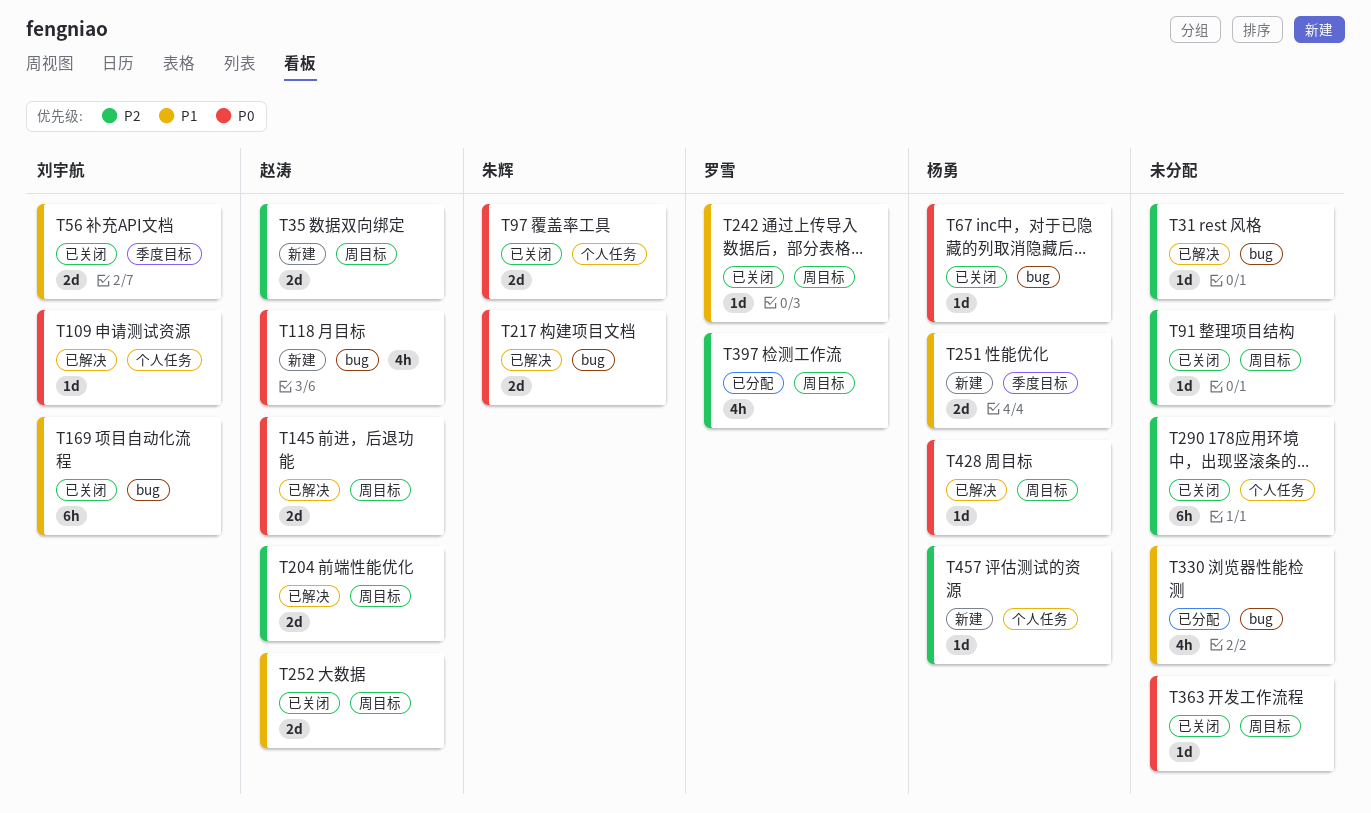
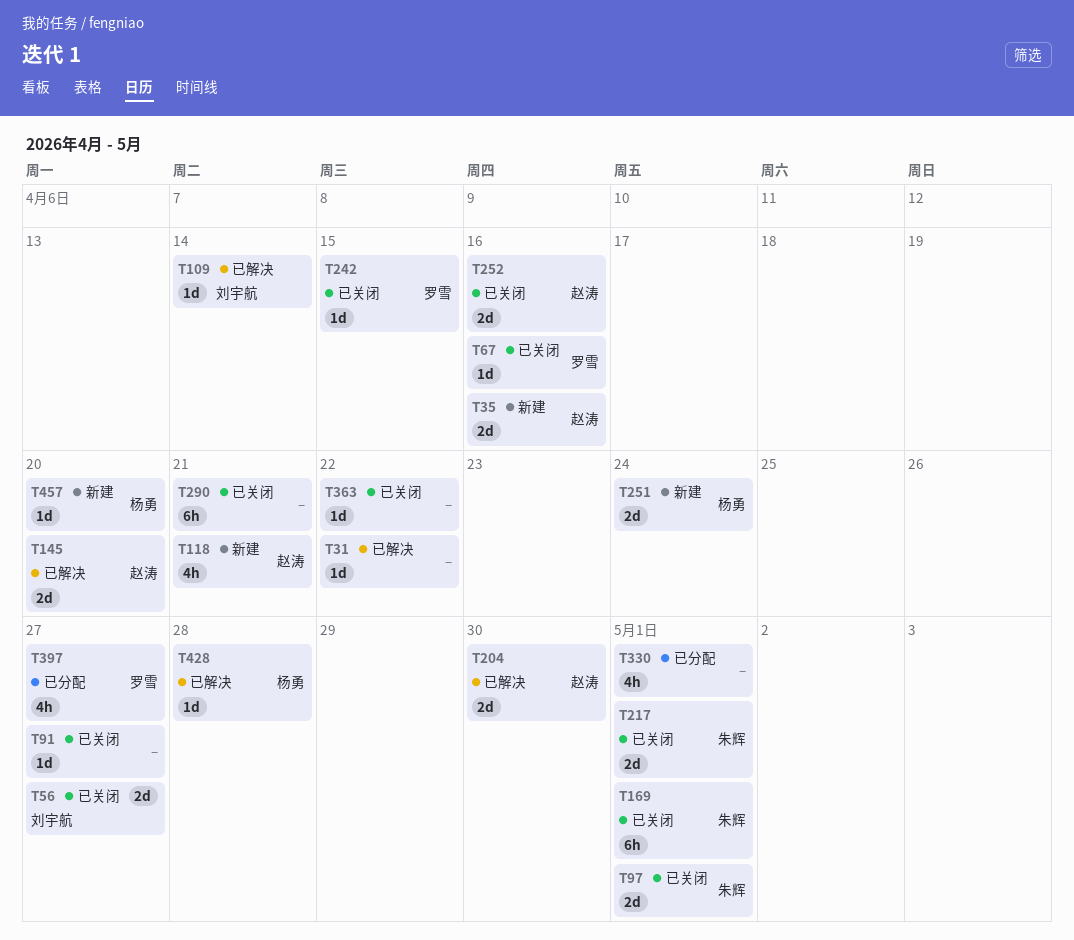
T67, owner: 杨勇 -> 罗雪
T169, owner: 刘宇航 -> 朱辉
T217, status: 已解决 -> 已关闭

